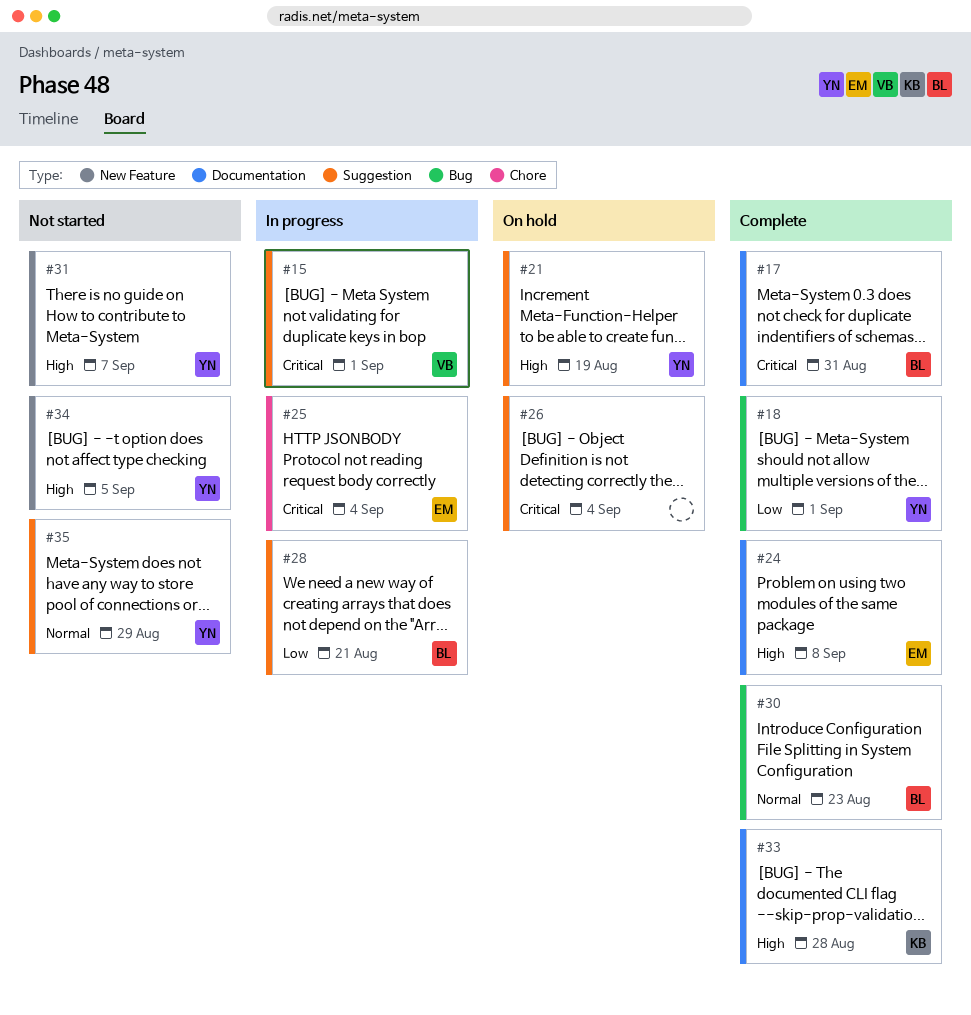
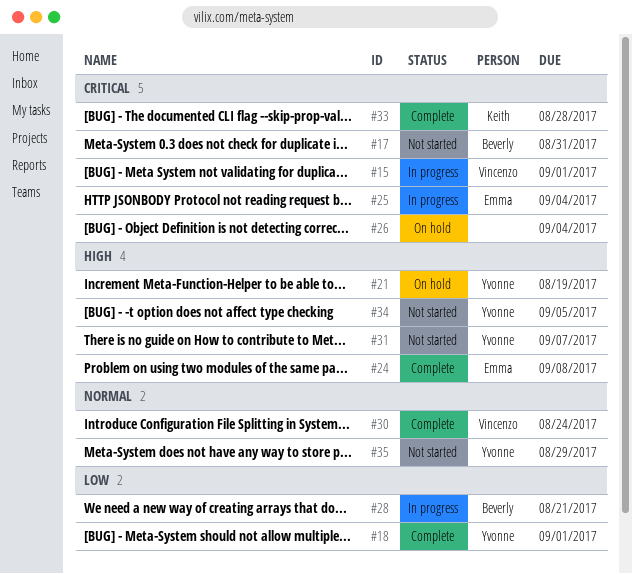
#17, status: Complete -> Not started
#30, owner: Beverly -> Vincenzo
#30, due: Aug 23 -> Aug 24
#33, priority: High -> Critical

